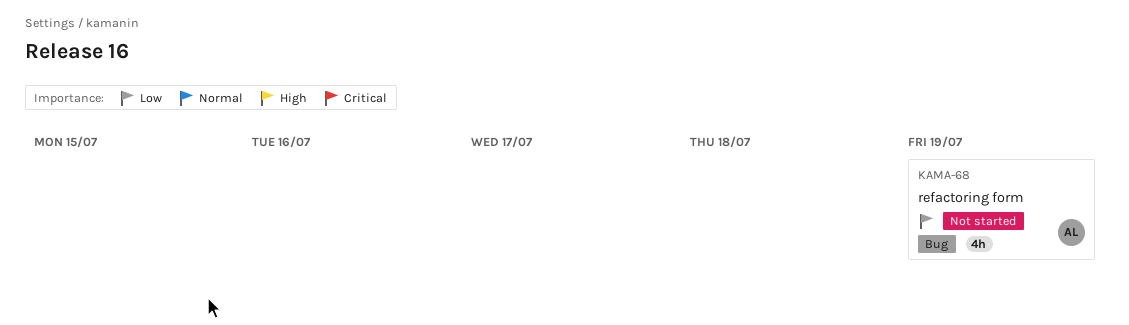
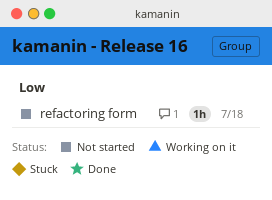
refactoring form, estimate: 4h -> 1h
refactoring form, due: Jul 19 -> Jul 18

